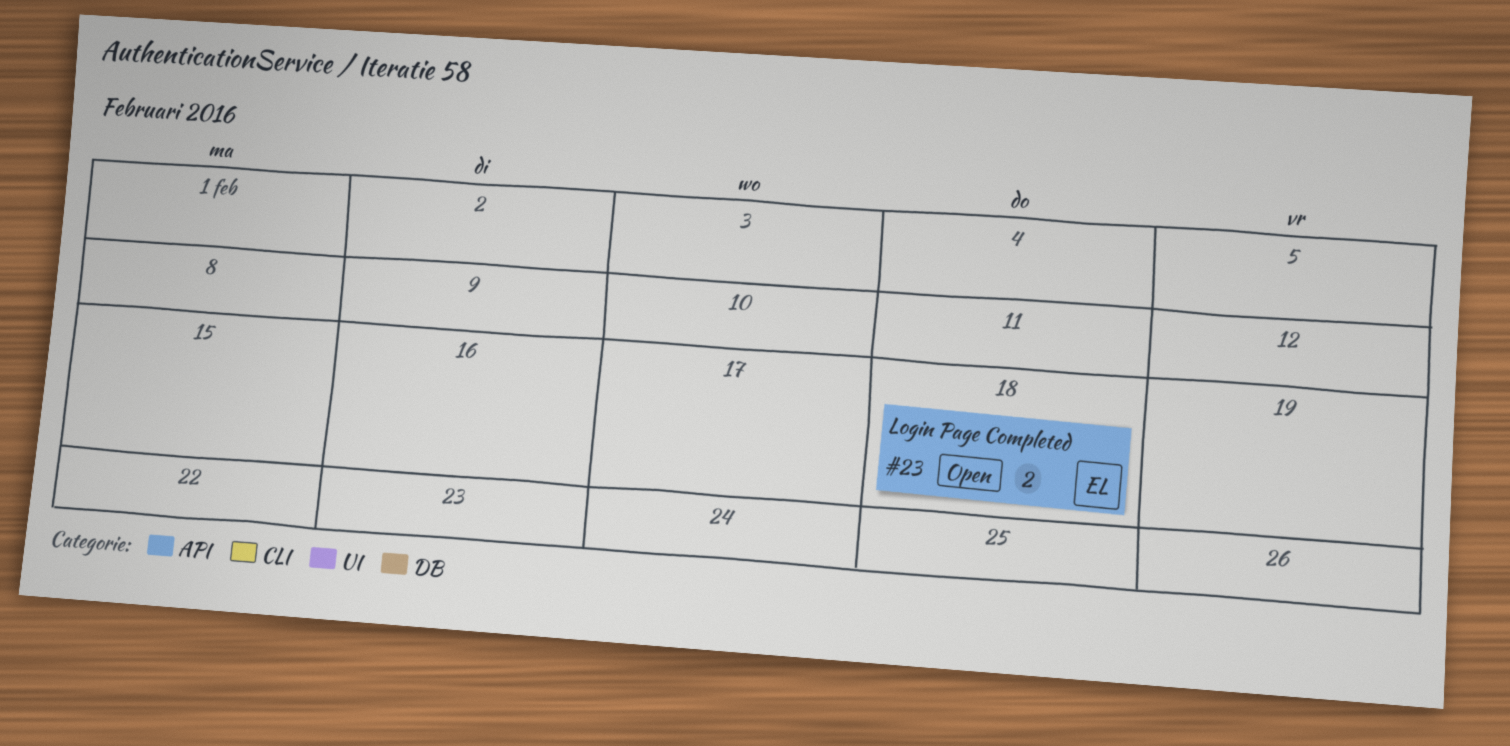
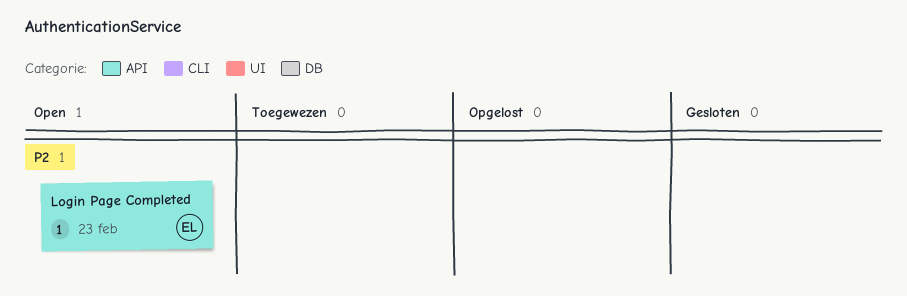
Login Page Completed, estimate: 2 -> 1
Login Page Completed, due: Feb 18 -> Feb 23

